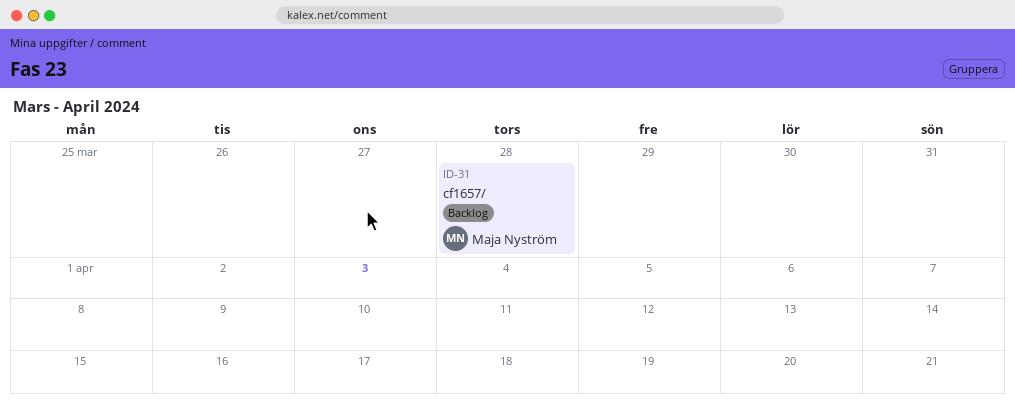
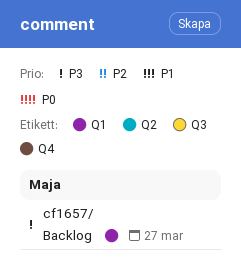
cf1657/, due: Mar 28 -> Mar 27

